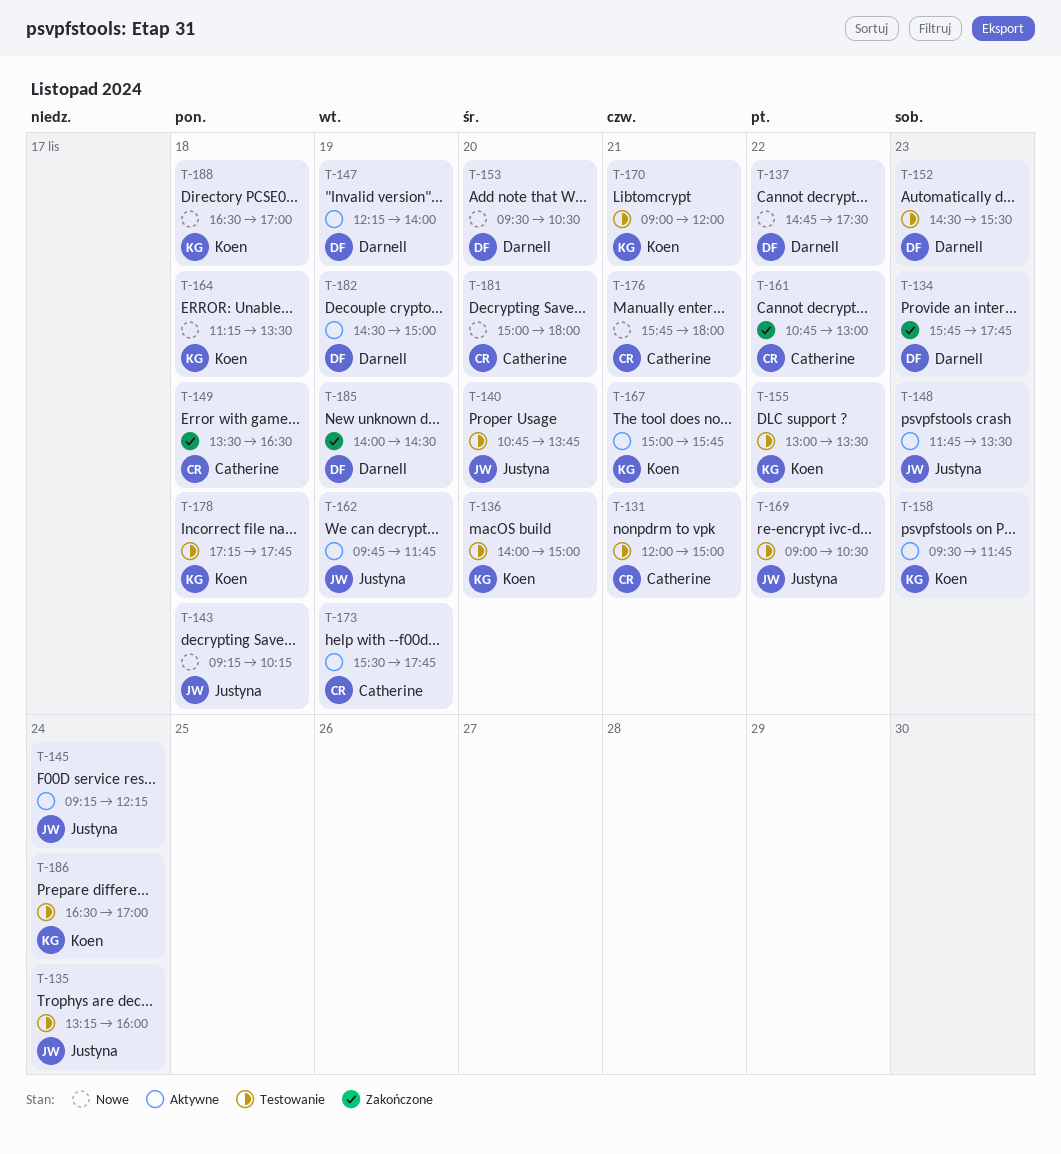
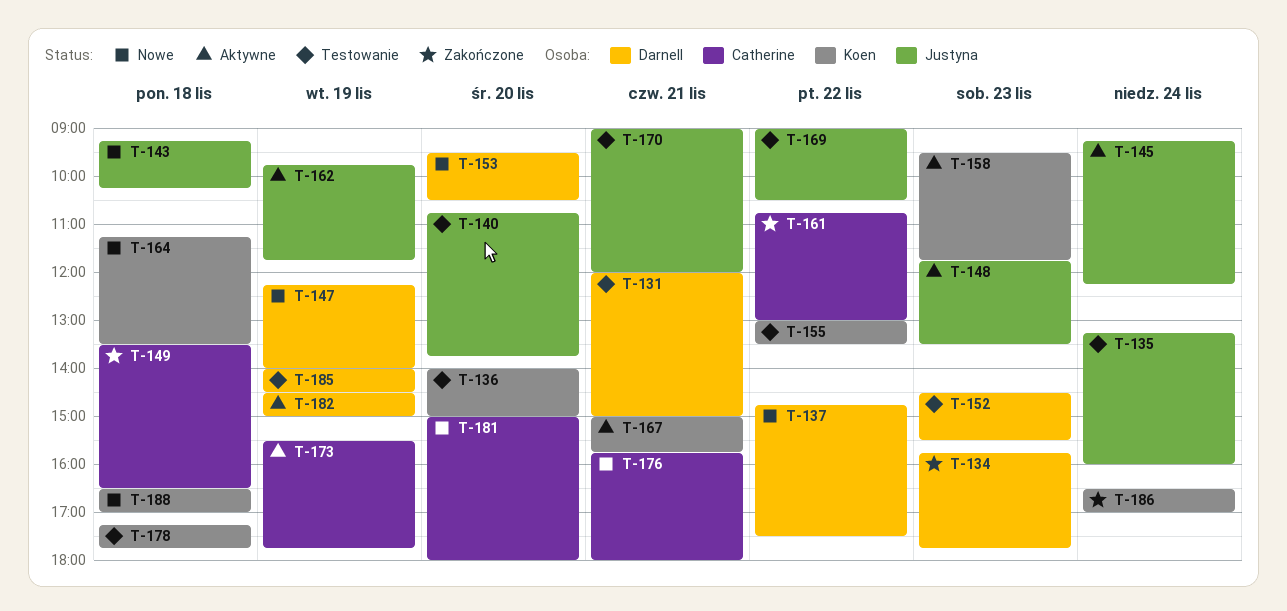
T-131, owner: Catherine -> Darnell
T-147, status: Aktywne -> Nowe
T-170, owner: Koen -> Justyna
T-185, status: Zakończone -> Testowanie
T-186, status: Testowanie -> Zakończone

